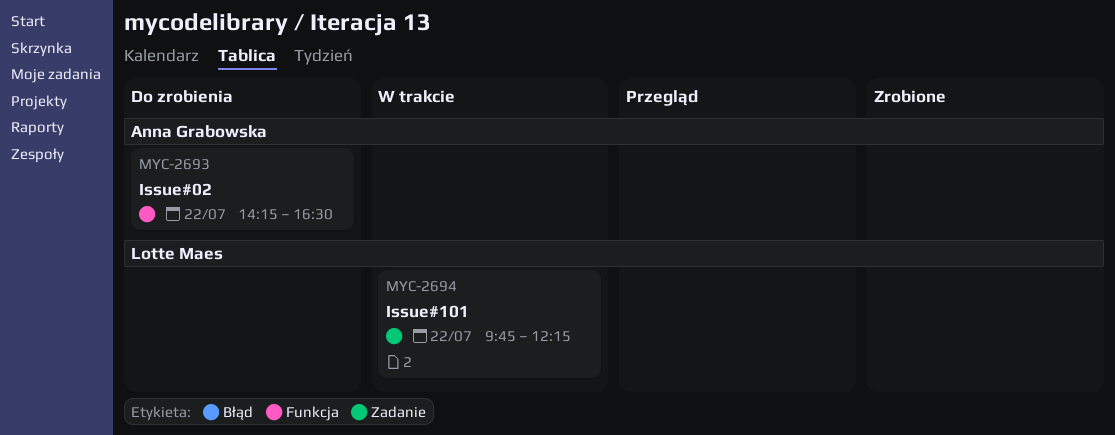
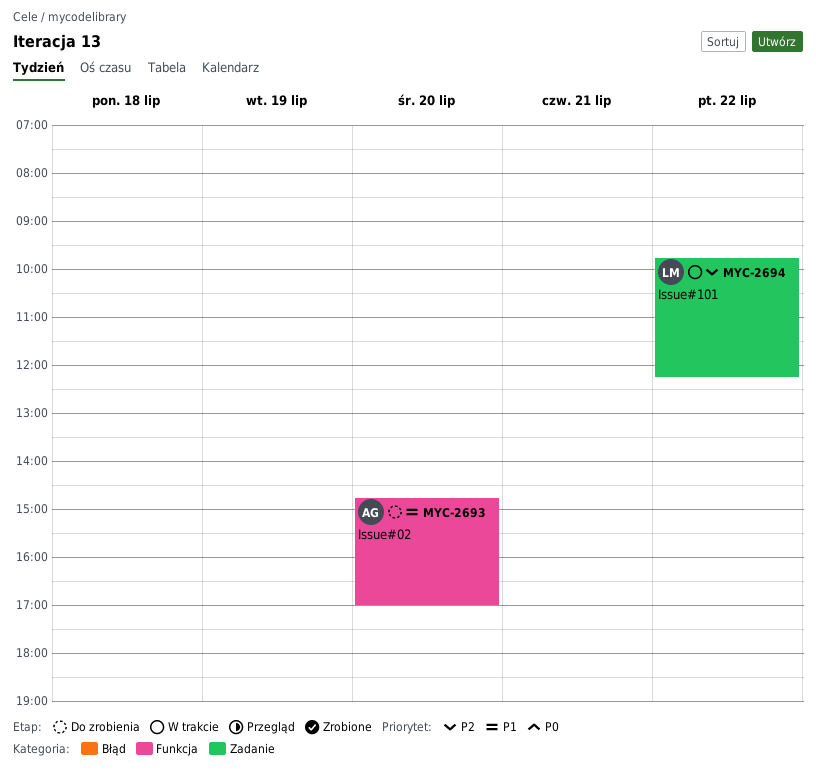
MYC-2693, day: Jul 22 -> Jul 20
MYC-2693, begins: 14:15 -> 14:45
MYC-2693, ends: 16:30 -> 17:00

